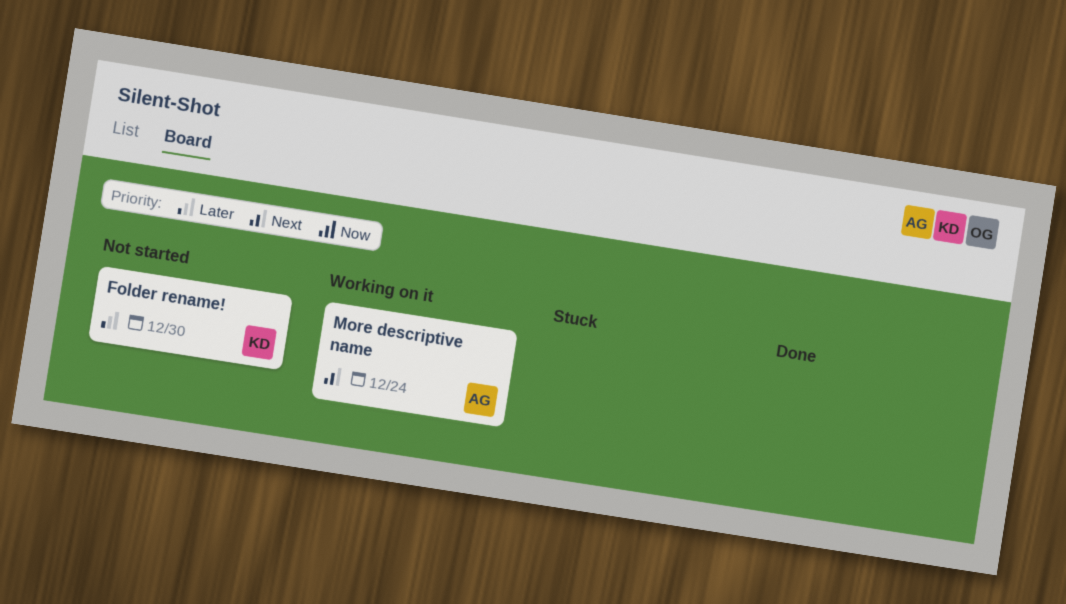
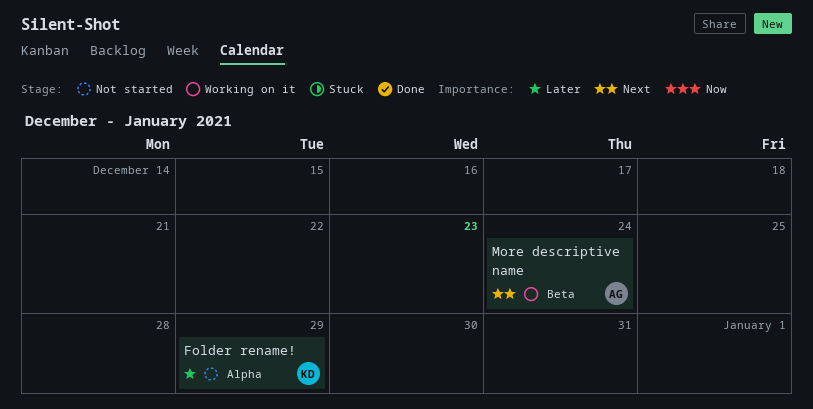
Folder rename!, due: Dec 30 -> Dec 29

